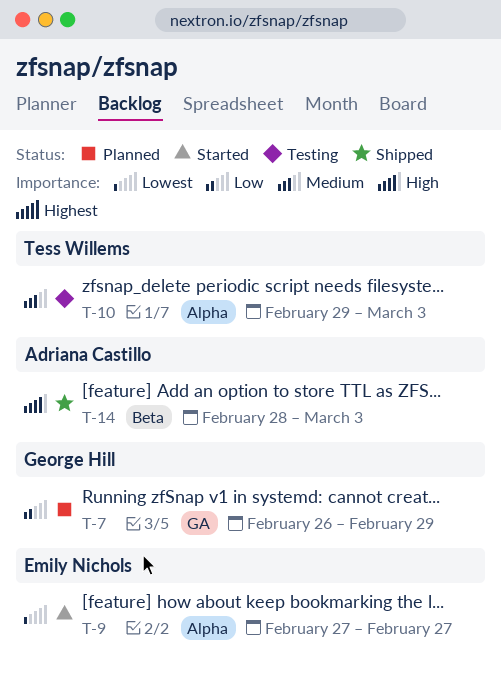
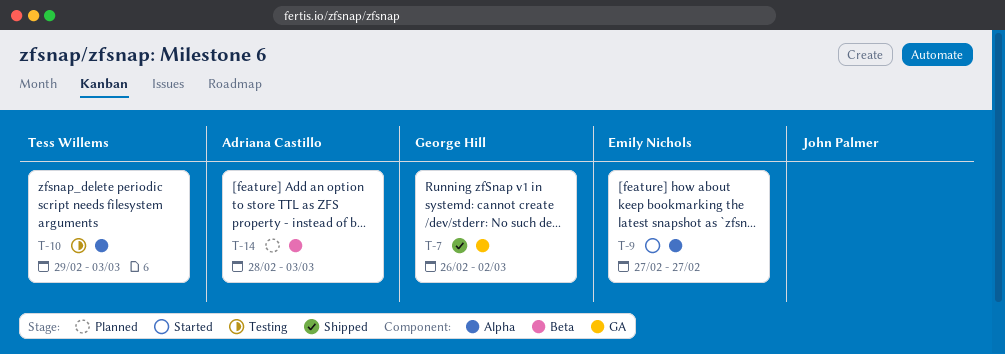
T-7, status: Planned -> Shipped
T-7, due: Feb 29 -> Mar 2
T-14, status: Shipped -> Planned

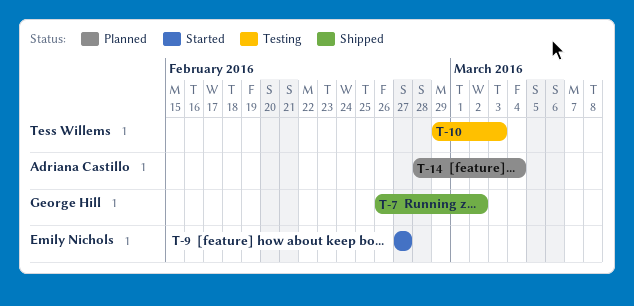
T-14, due: Mar 3 -> Mar 4

